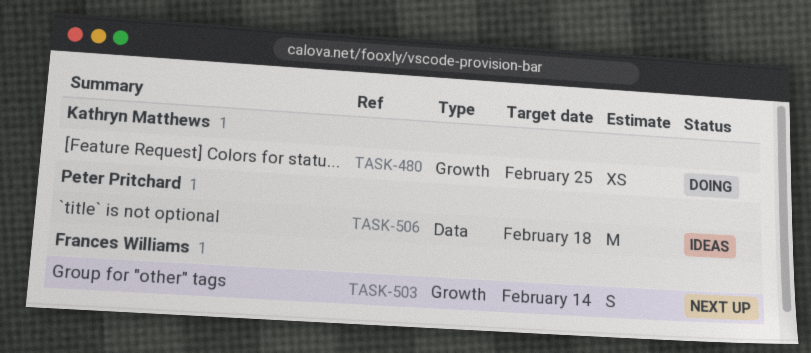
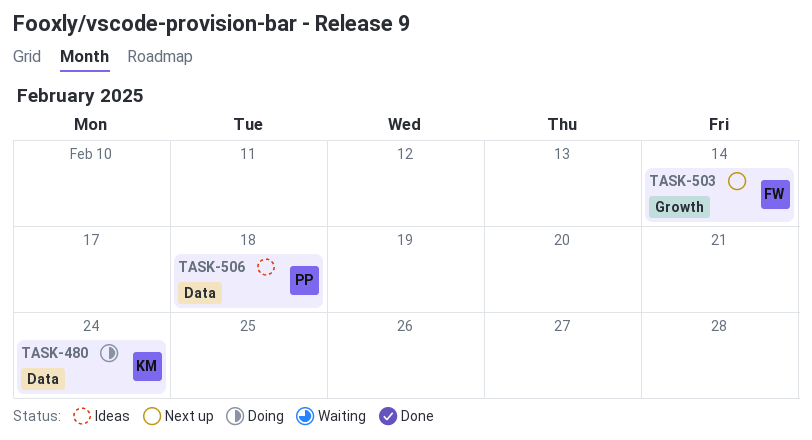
TASK-480, label: Growth -> Data
TASK-480, due: Feb 25 -> Feb 24

